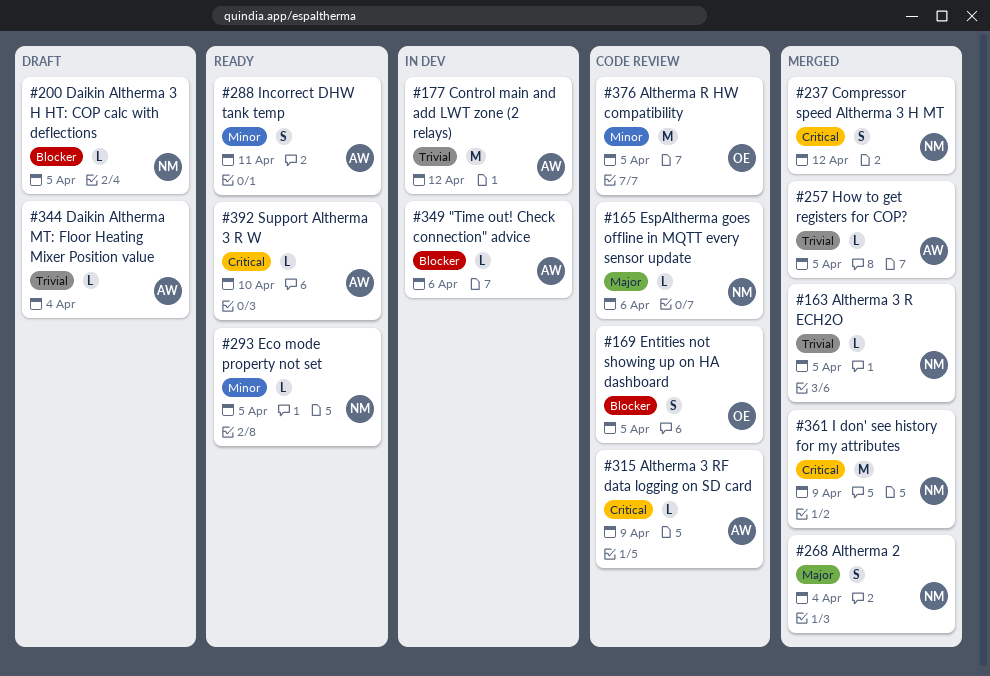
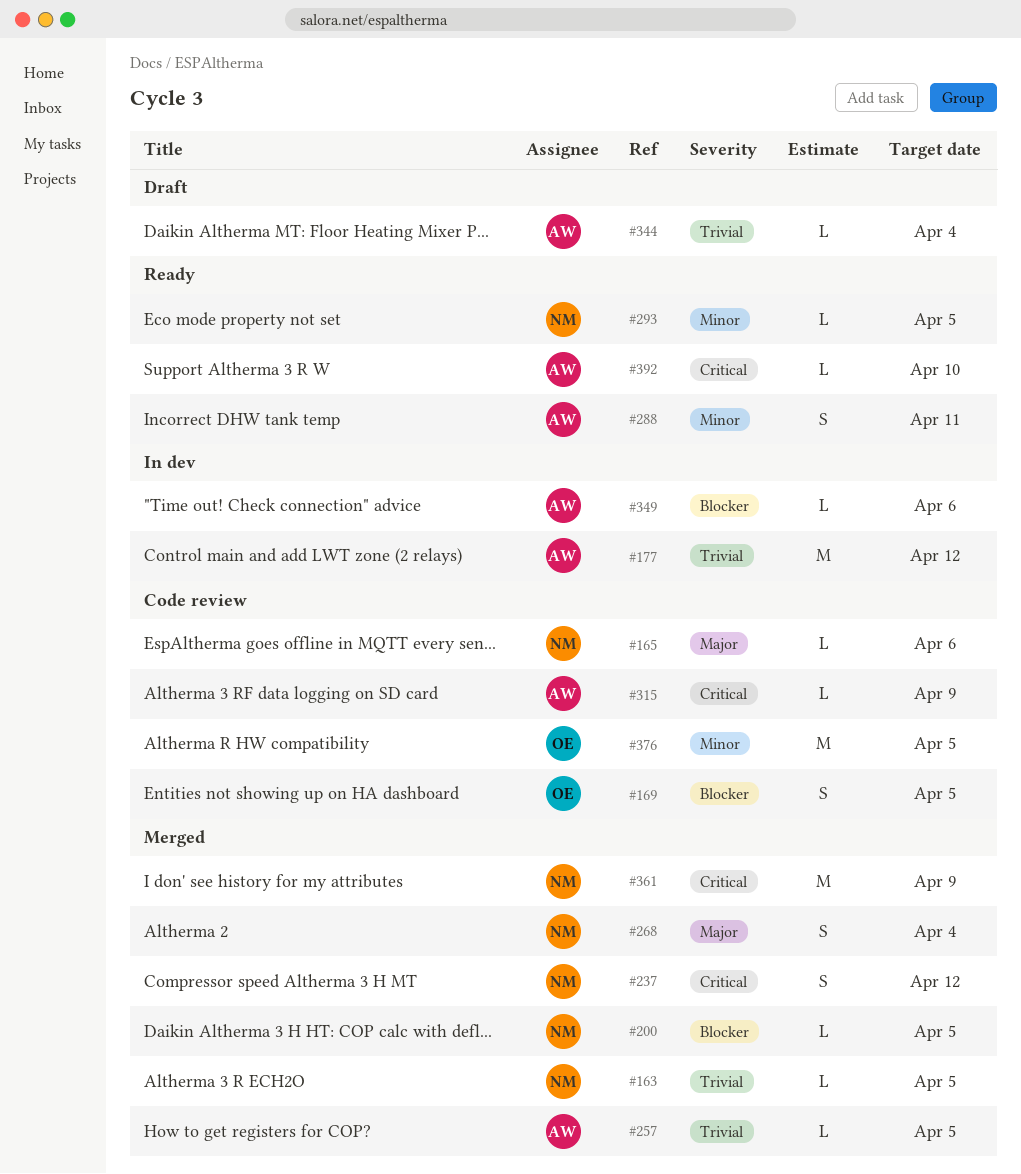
#200, status: Draft -> Merged

